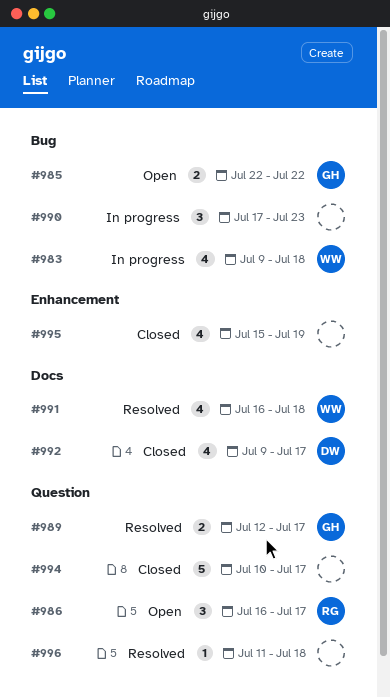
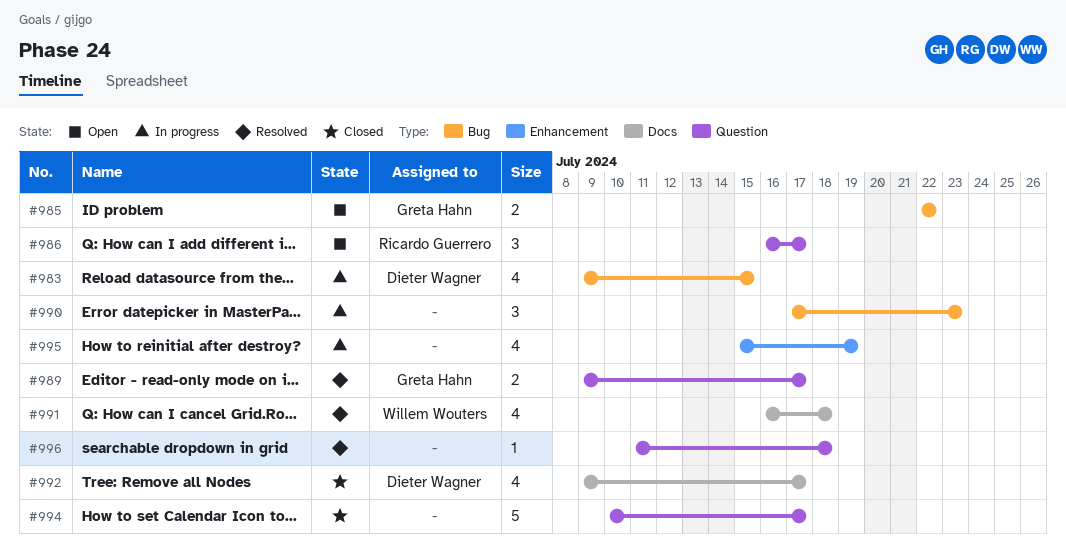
#983, owner: Willem Wouters -> Dieter Wagner
#983, due: Jul 18 -> Jul 15
#989, start: Jul 12 -> Jul 9
#995, status: Closed -> In progress

